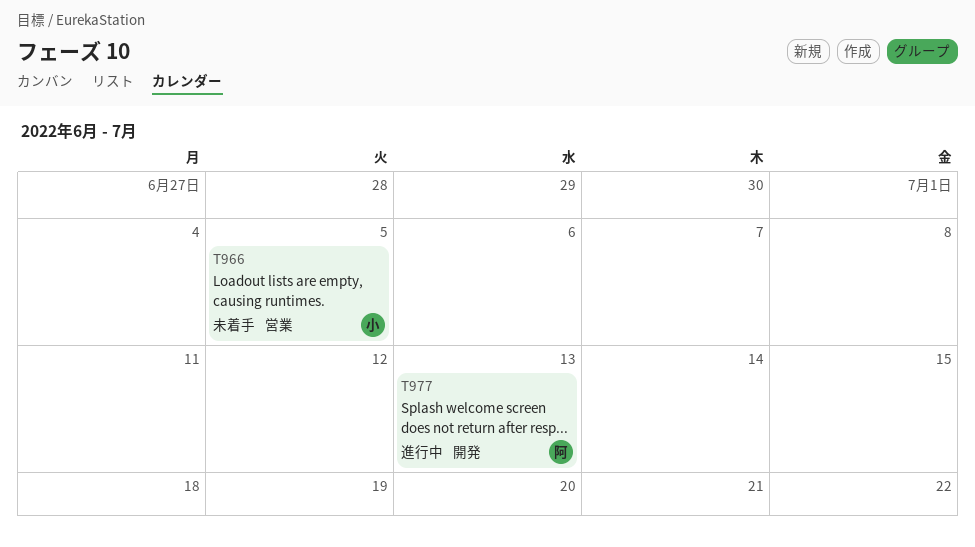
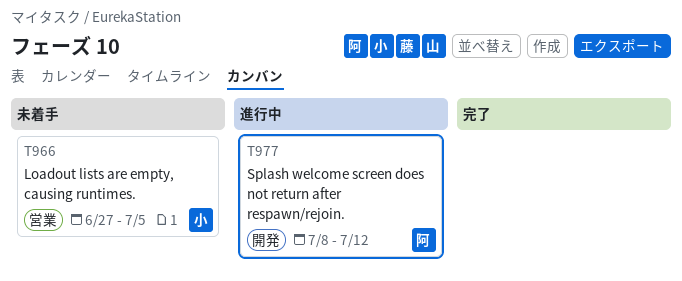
T977, due: Jul 13 -> Jul 12

